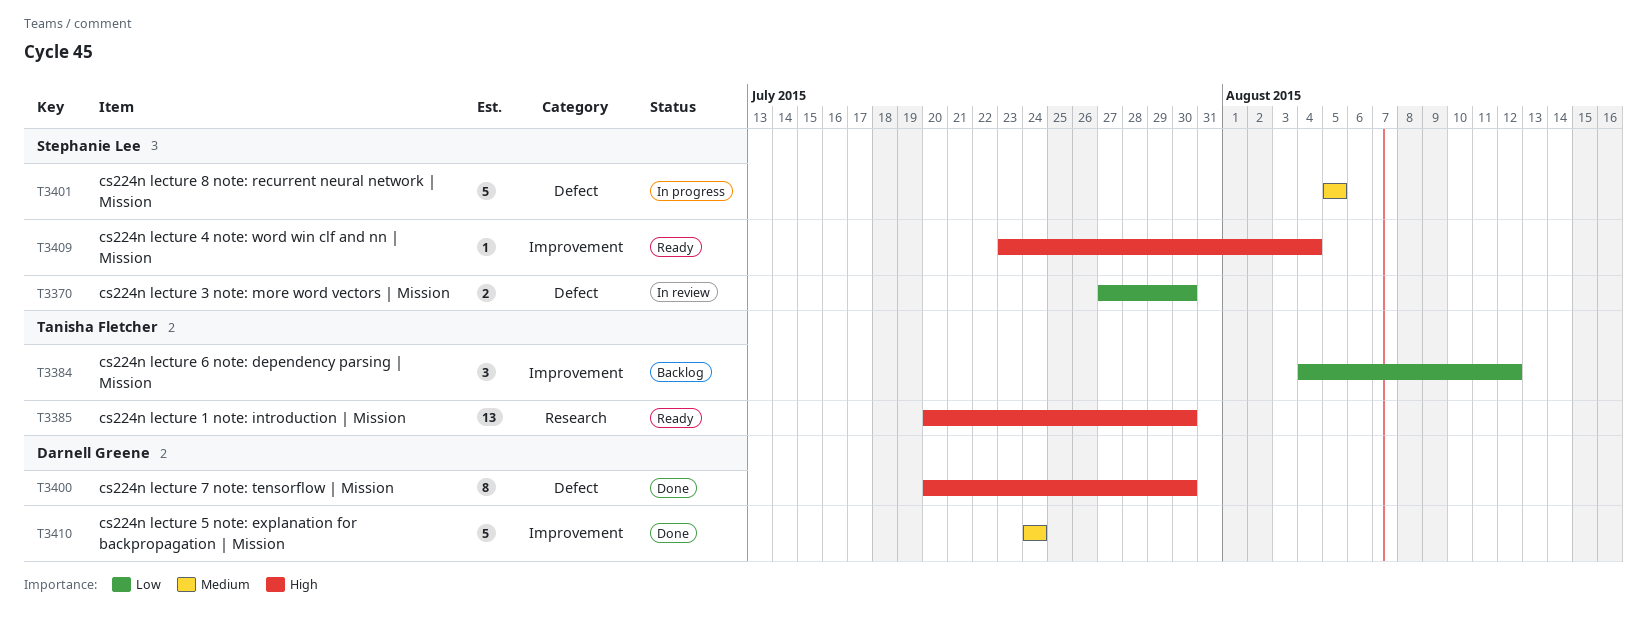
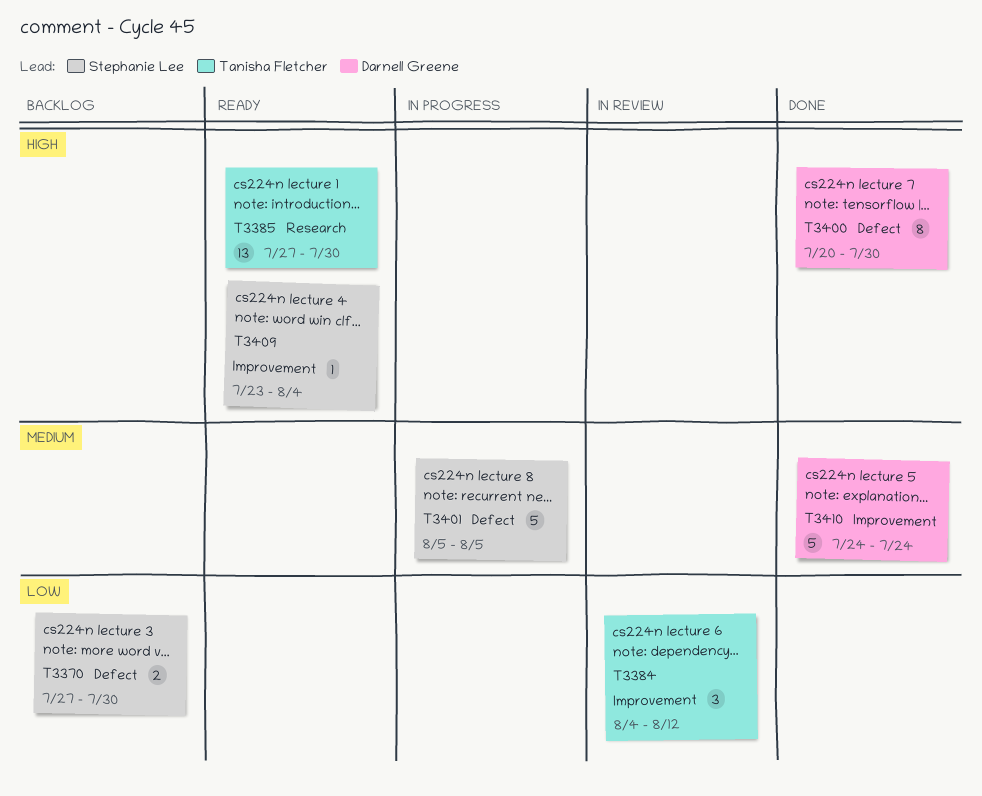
T3370, status: In review -> Backlog
T3384, status: Backlog -> In review
T3385, start: Jul 20 -> Jul 27

